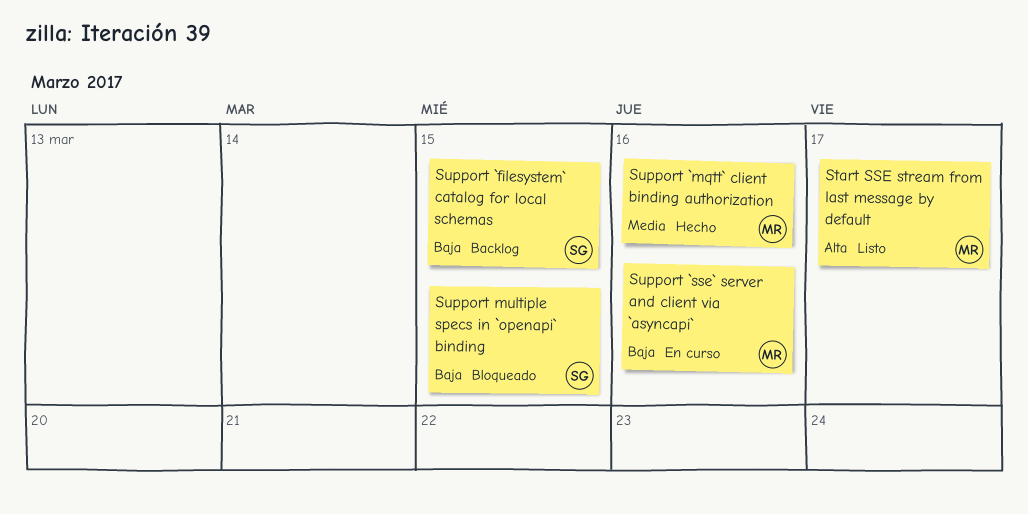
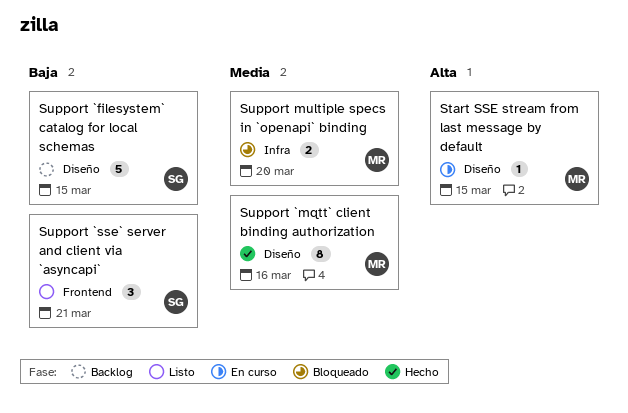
Start SSE stream from last message by default, status: Listo -> En curso
Start SSE stream from last message by default, due: Mar 17 -> Mar 15
Support `sse` server and client via `asyncapi`, status: En curso -> Listo
Support `sse` server and client via `asyncapi`, owner: MR -> SG
Support `sse` server and client via `asyncapi`, due: Mar 16 -> Mar 21
Support multiple specs in `openapi` binding, owner: SG -> MR
Support multiple specs in `openapi` binding, priority: Baja -> Media
Support multiple specs in `openapi` binding, due: Mar 15 -> Mar 20

